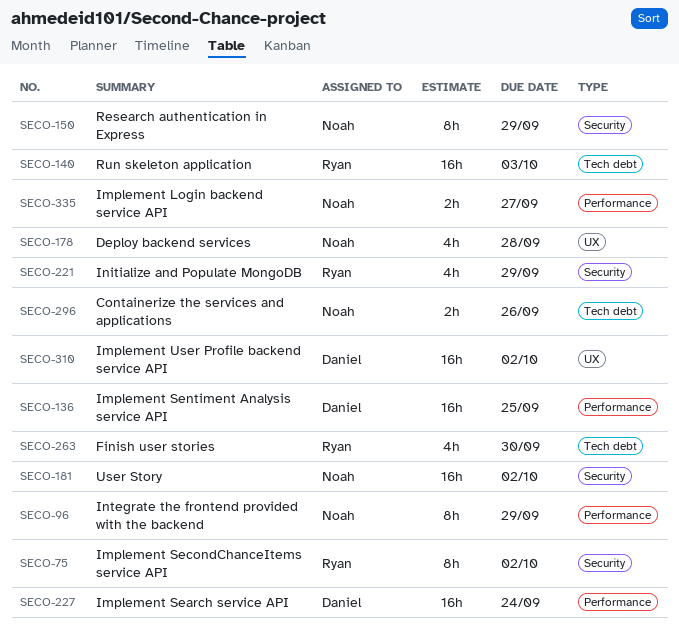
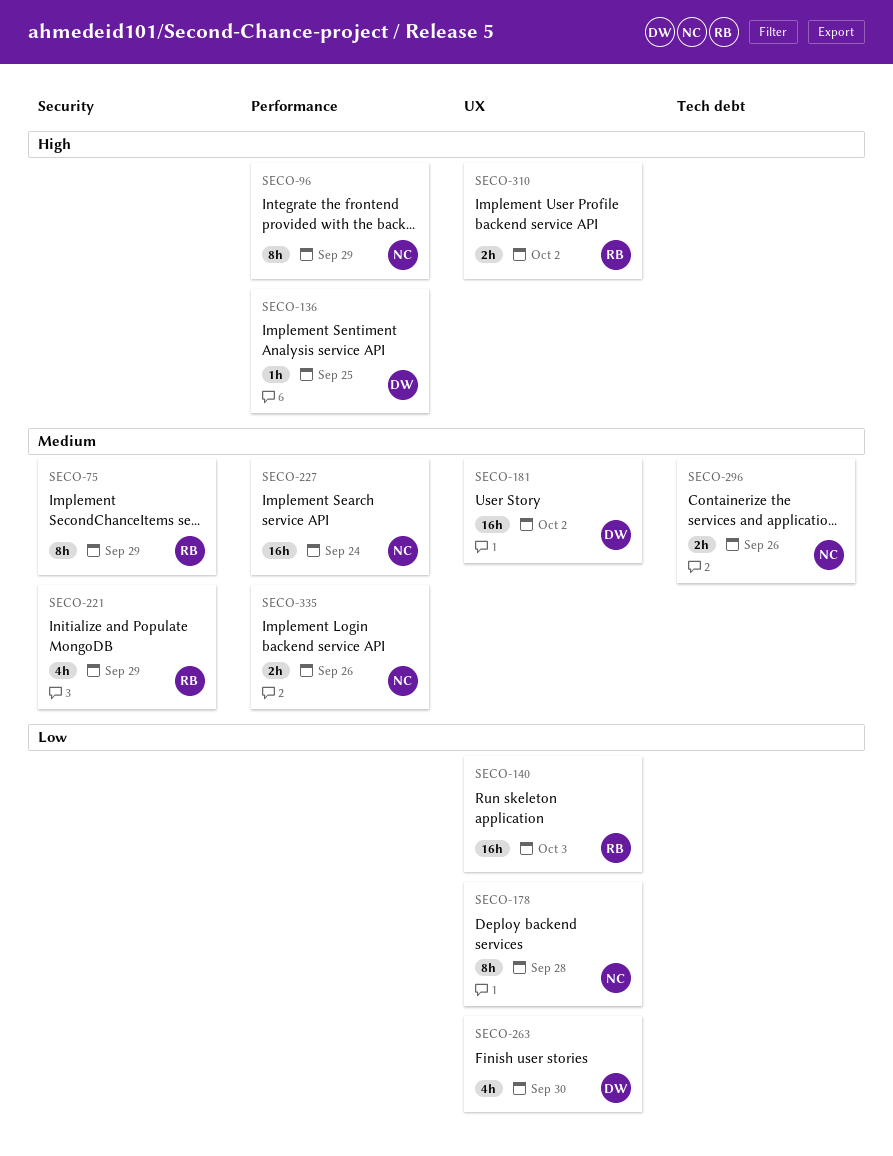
SECO-75, due: Oct 2 -> Sep 29
SECO-136, estimate: 16h -> 1h
SECO-140, label: Tech debt -> UX
SECO-150: present -> none
SECO-178, estimate: 4h -> 8h
SECO-181, owner: Noah -> Daniel
SECO-181, label: Security -> UX
SECO-227, owner: Daniel -> Noah
SECO-263, owner: Ryan -> Daniel
SECO-263, label: Tech debt -> UX
SECO-310, owner: Daniel -> Ryan
SECO-310, estimate: 16h -> 2h
SECO-335, due: Sep 27 -> Sep 26

